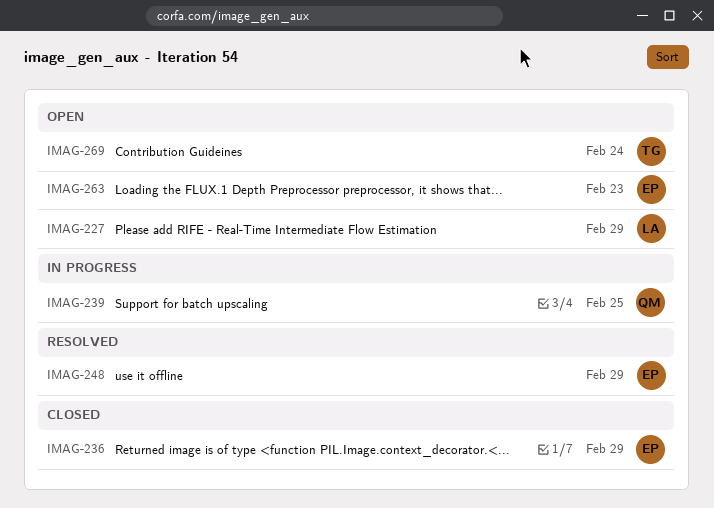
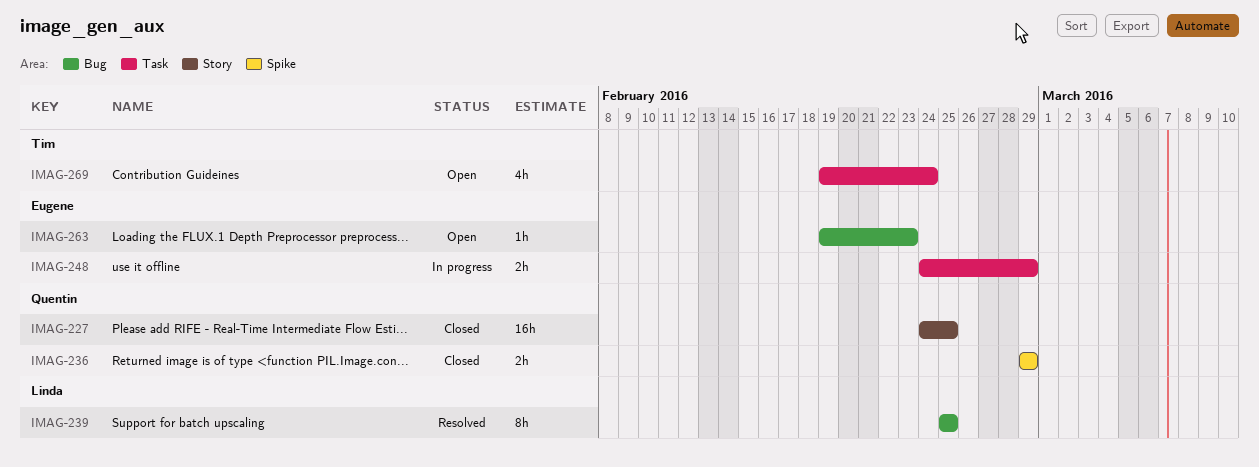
IMAG-227, status: Open -> Closed
IMAG-227, owner: Linda -> Quentin
IMAG-227, due: Feb 29 -> Feb 25
IMAG-236, owner: Eugene -> Quentin
IMAG-239, status: In progress -> Resolved
IMAG-239, owner: Quentin -> Linda
IMAG-248, status: Resolved -> In progress

